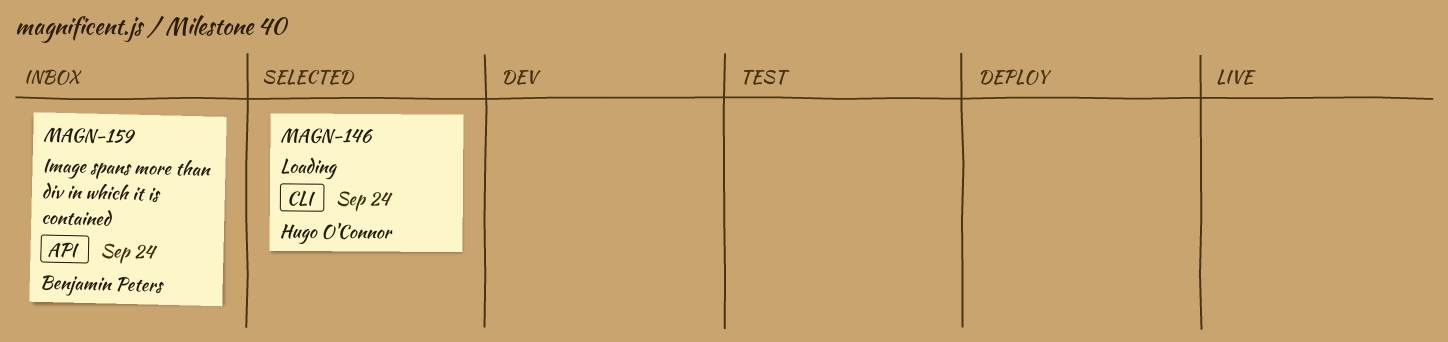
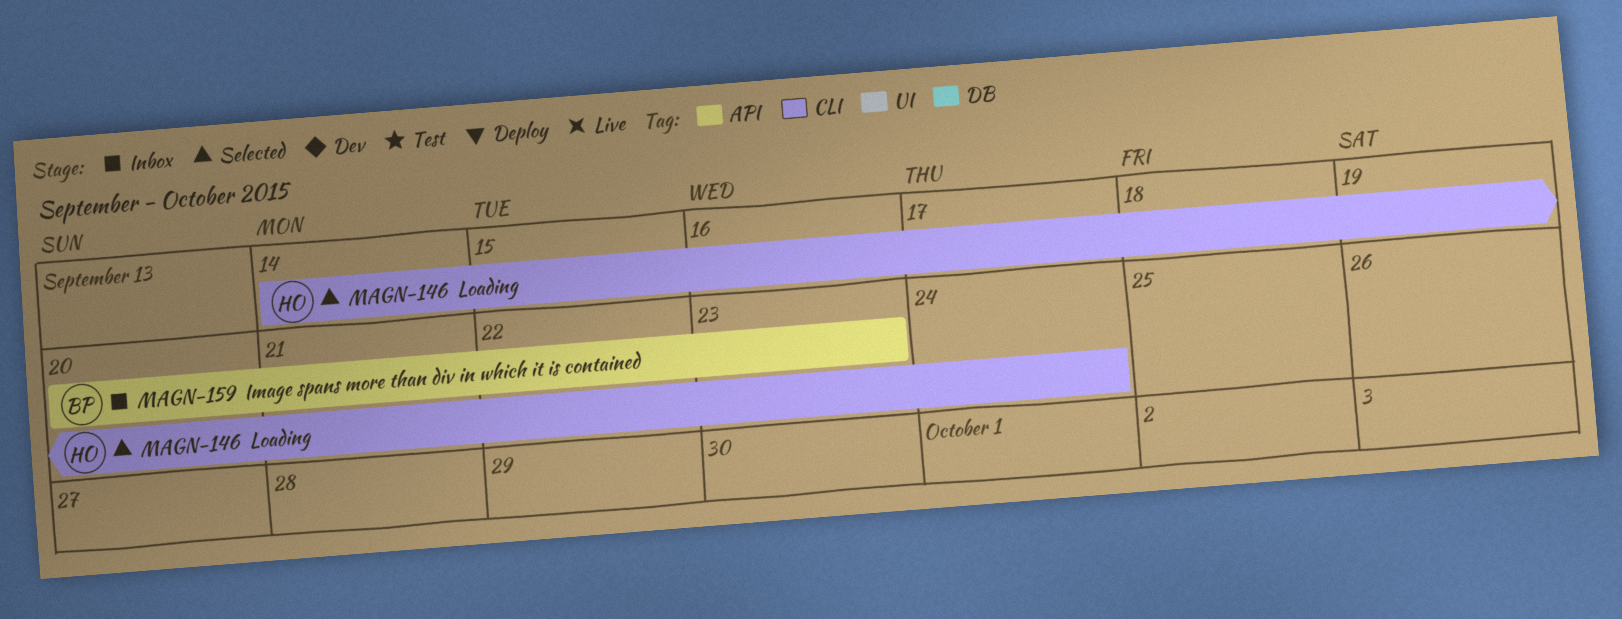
MAGN-159, due: Sep 24 -> Sep 23

